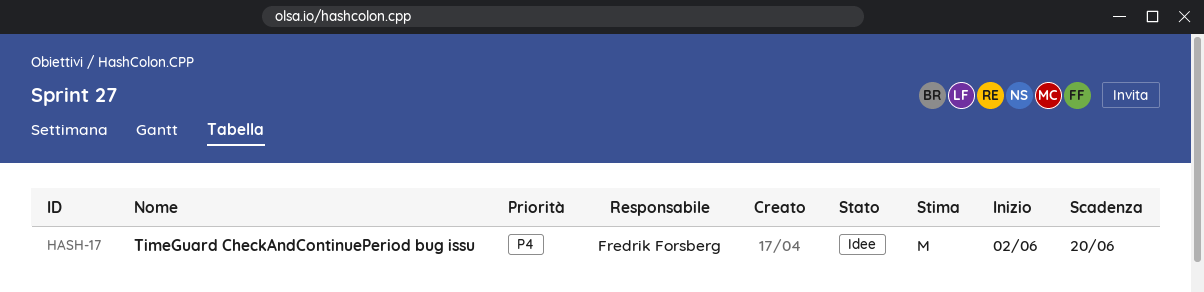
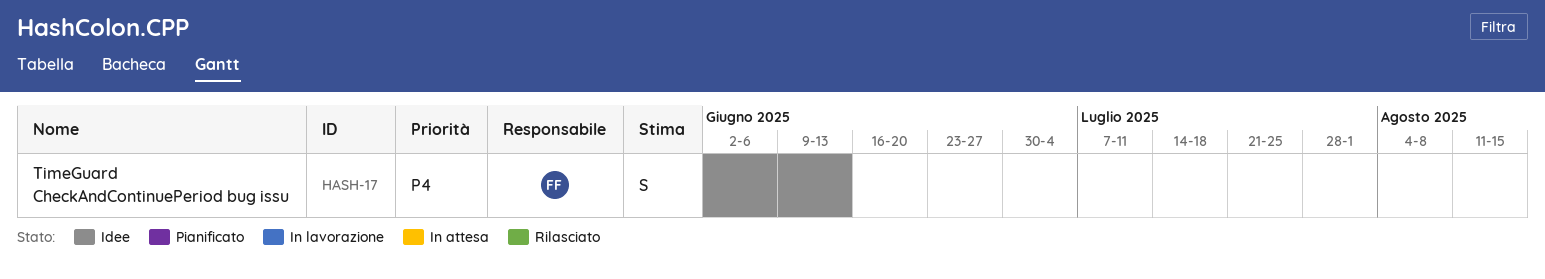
HASH-17, estimate: M -> S
HASH-17, due: Jun 20 -> Jun 13

